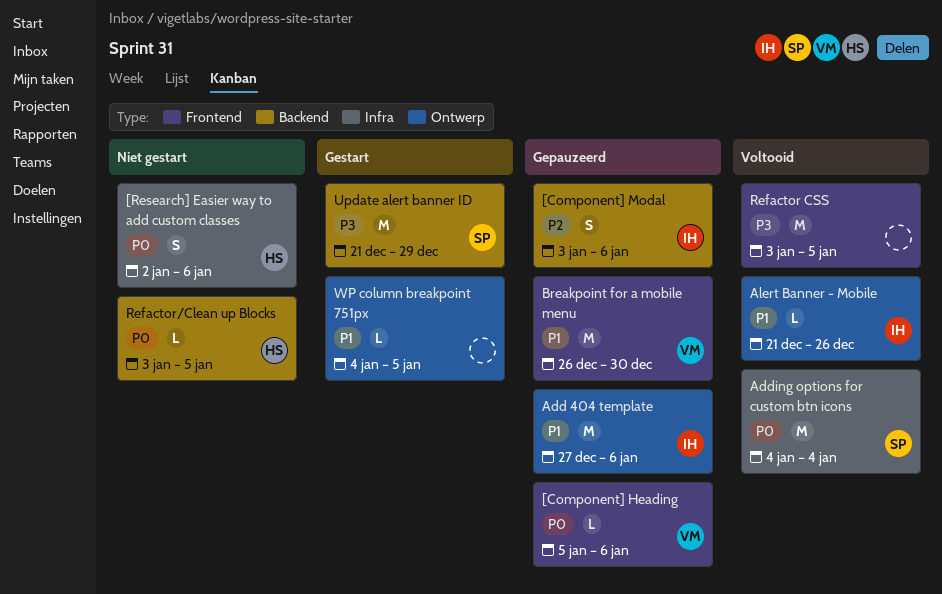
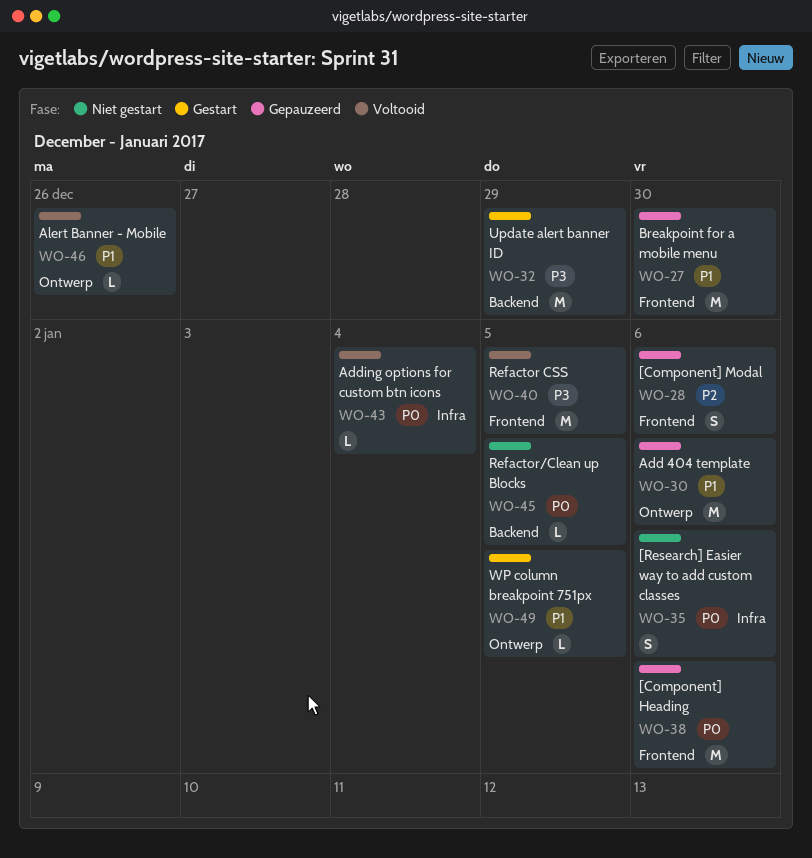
[Component] Heading, estimate: L -> M
[Component] Modal, label: Backend -> Frontend
Adding options for custom btn icons, estimate: M -> L

